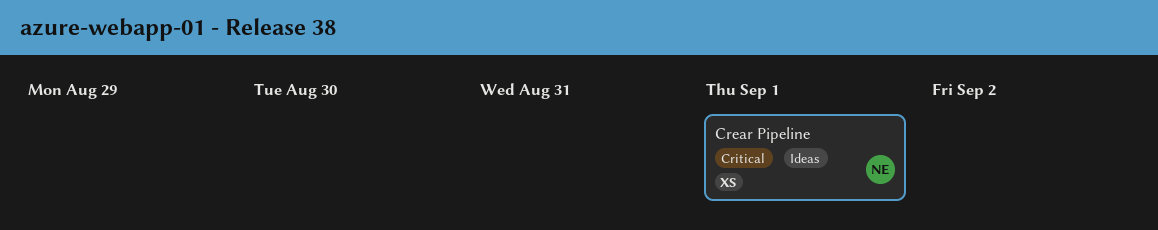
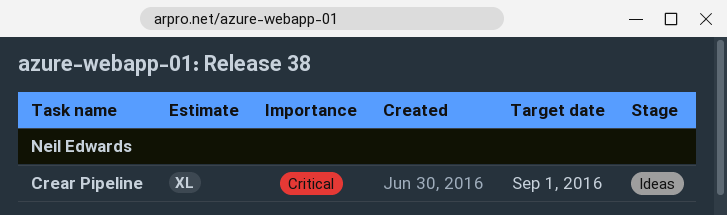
Crear Pipeline, estimate: XS -> XL

